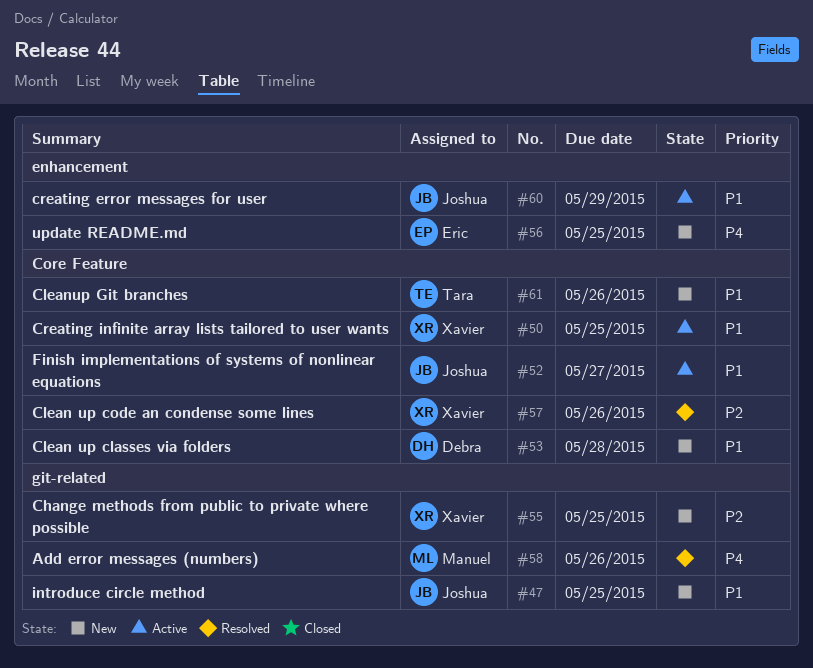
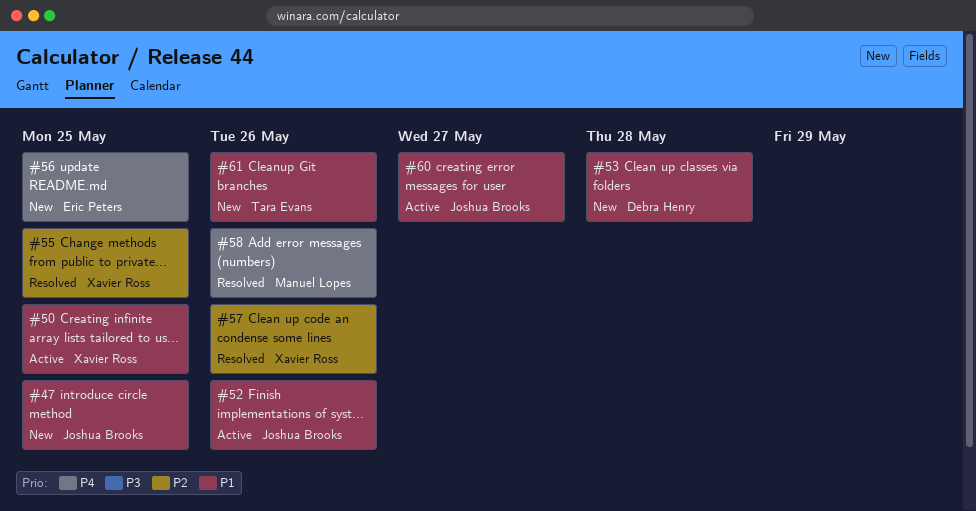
#52, due: May 27 -> May 26
#55, status: New -> Resolved
#60, due: May 29 -> May 27

